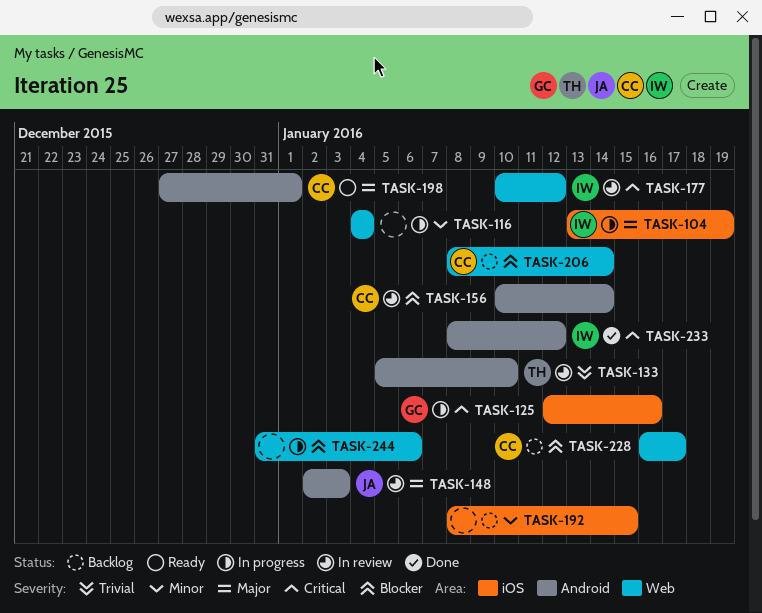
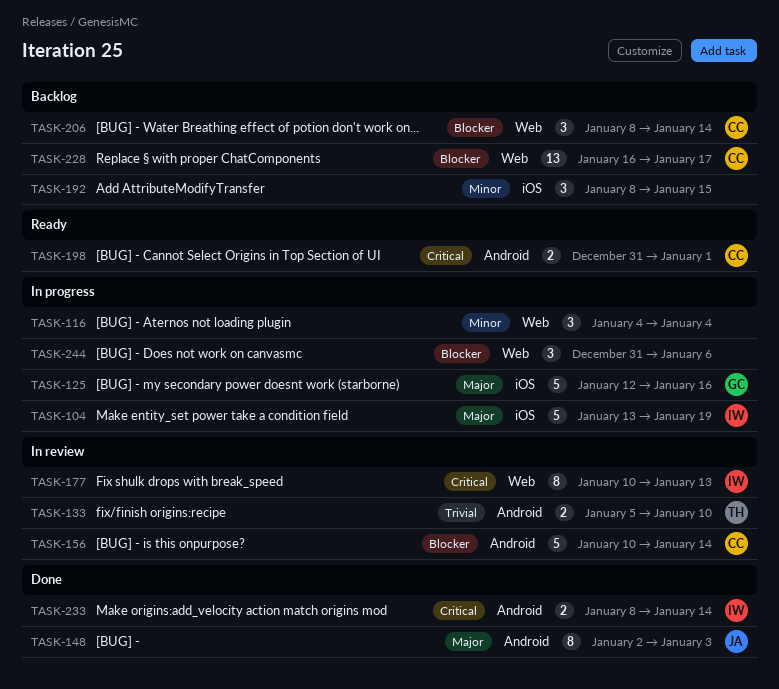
TASK-125, priority: Critical -> Major
TASK-148, status: In review -> Done
TASK-177, due: Jan 12 -> Jan 13
TASK-198, priority: Major -> Critical
TASK-198, start: Dec 27 -> Dec 31
TASK-233, due: Jan 12 -> Jan 14

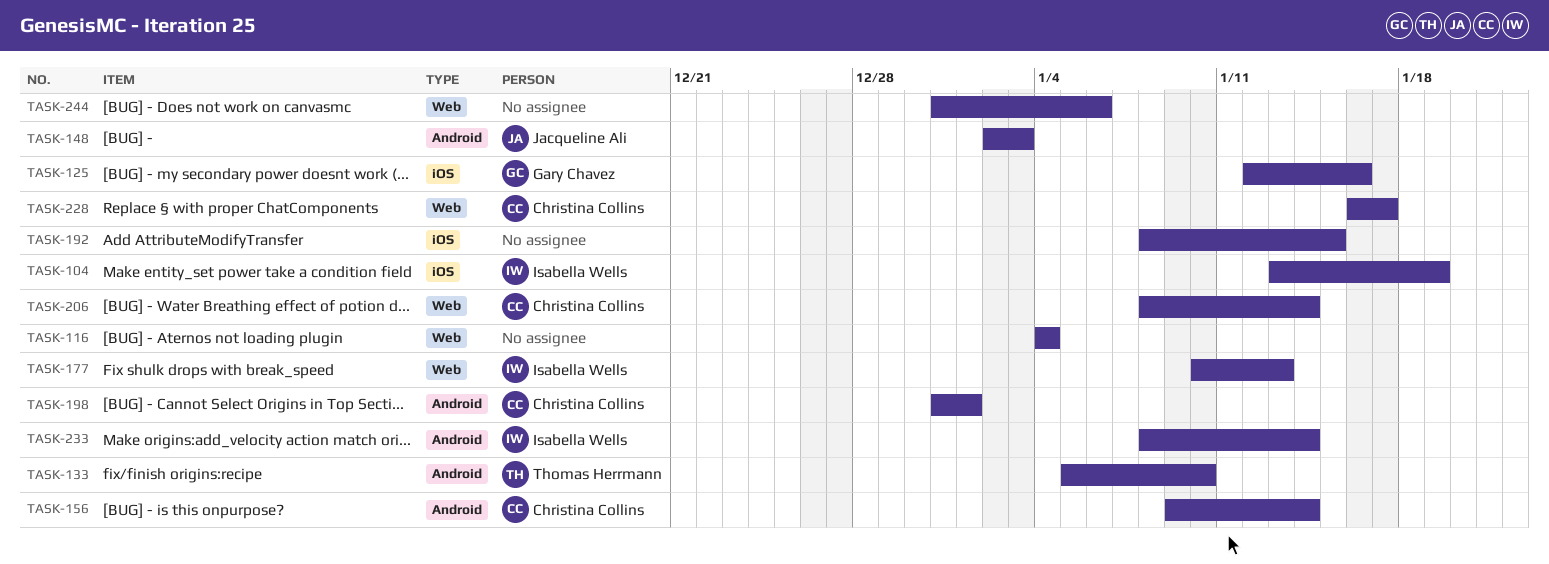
TASK-156, start: Jan 10 -> Jan 9

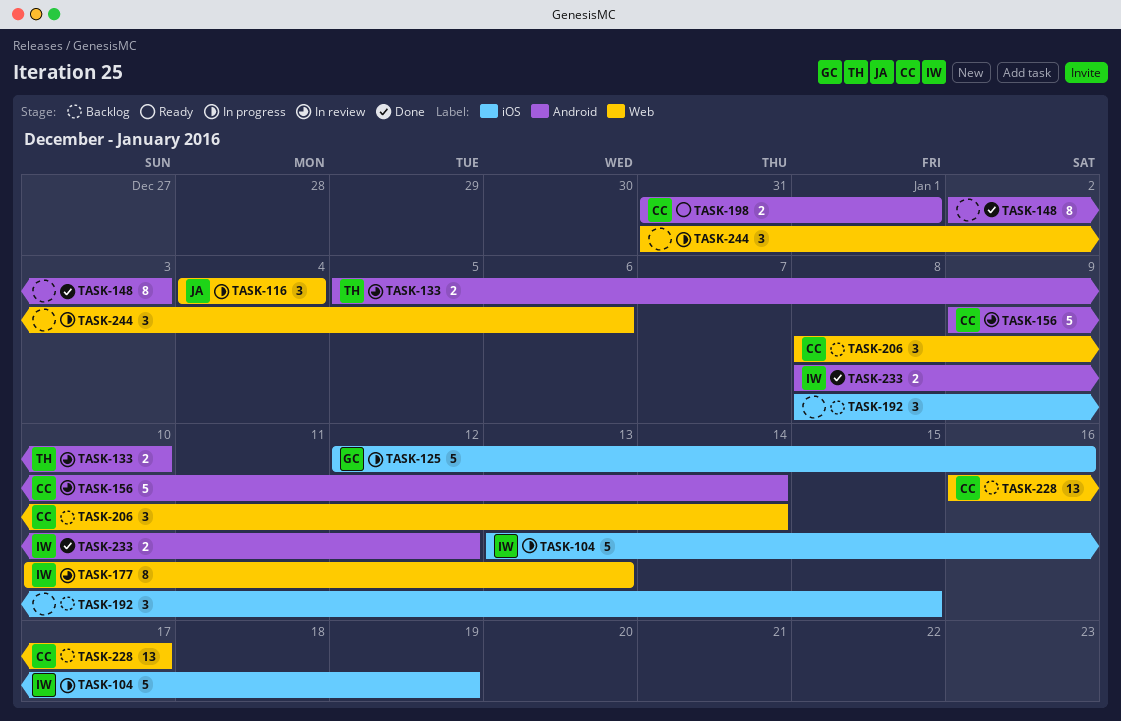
TASK-116, owner: none -> Jacqueline Ali
TASK-148, owner: Jacqueline Ali -> none
TASK-233, due: Jan 14 -> Jan 12

